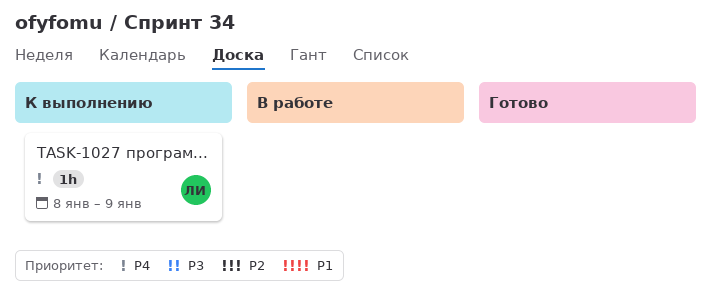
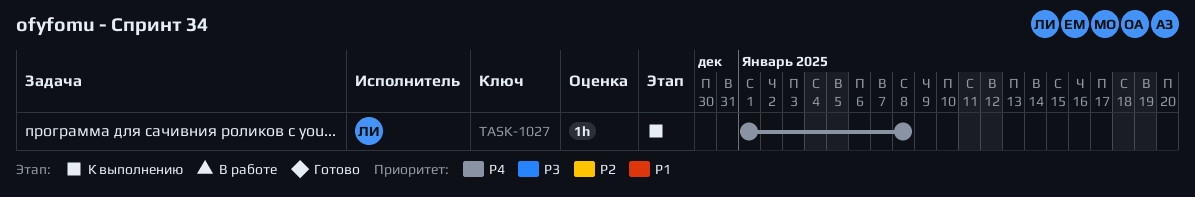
TASK-1027, start: Jan 8 -> Jan 1
TASK-1027, due: Jan 9 -> Jan 8

